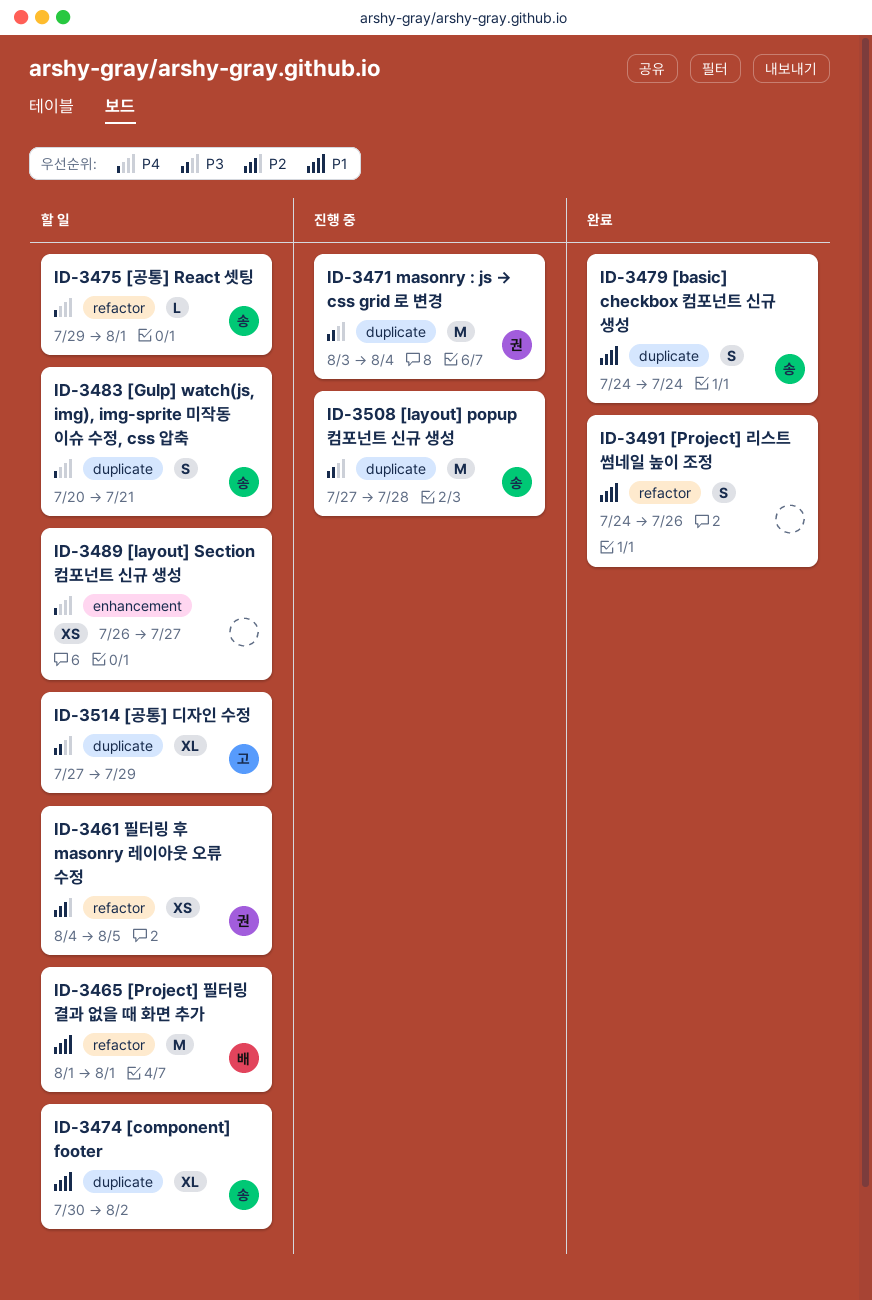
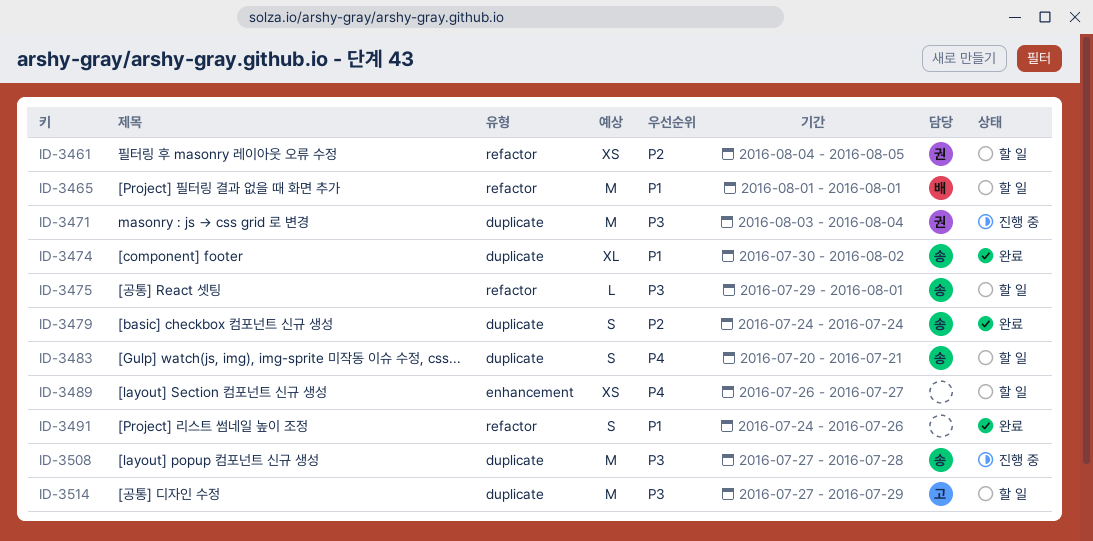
ID-3474, status: 할 일 -> 완료
ID-3475, priority: P4 -> P3
ID-3479, priority: P1 -> P2
ID-3514, estimate: XL -> M

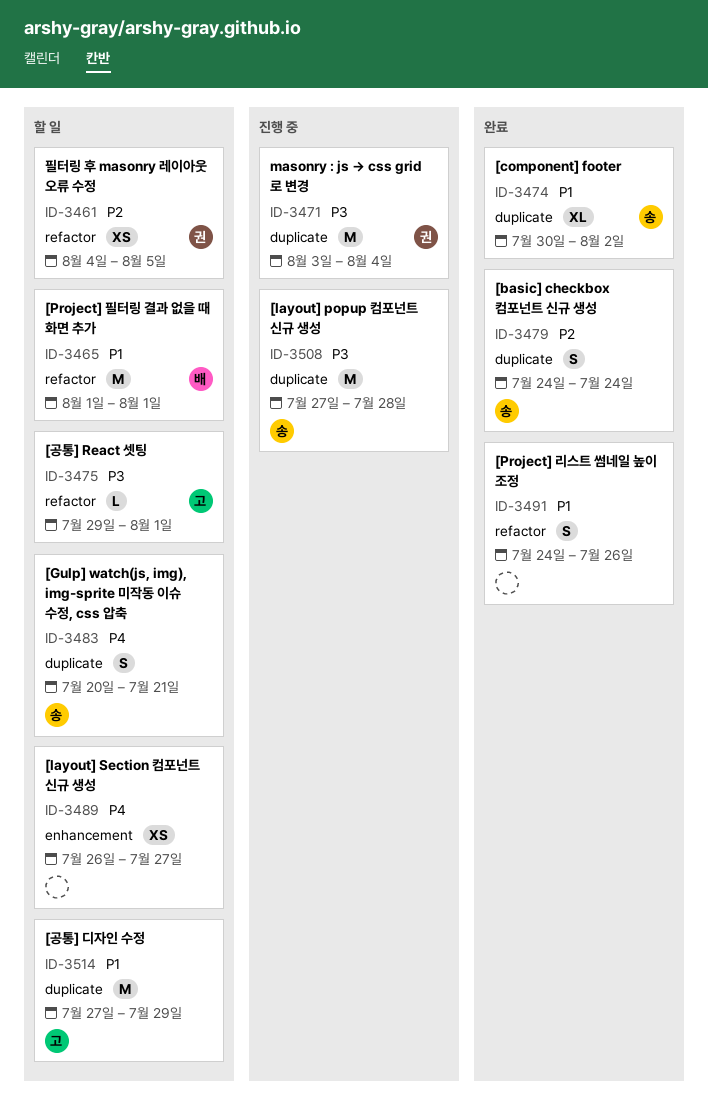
ID-3475, owner: 송 -> 고
ID-3514, priority: P3 -> P1

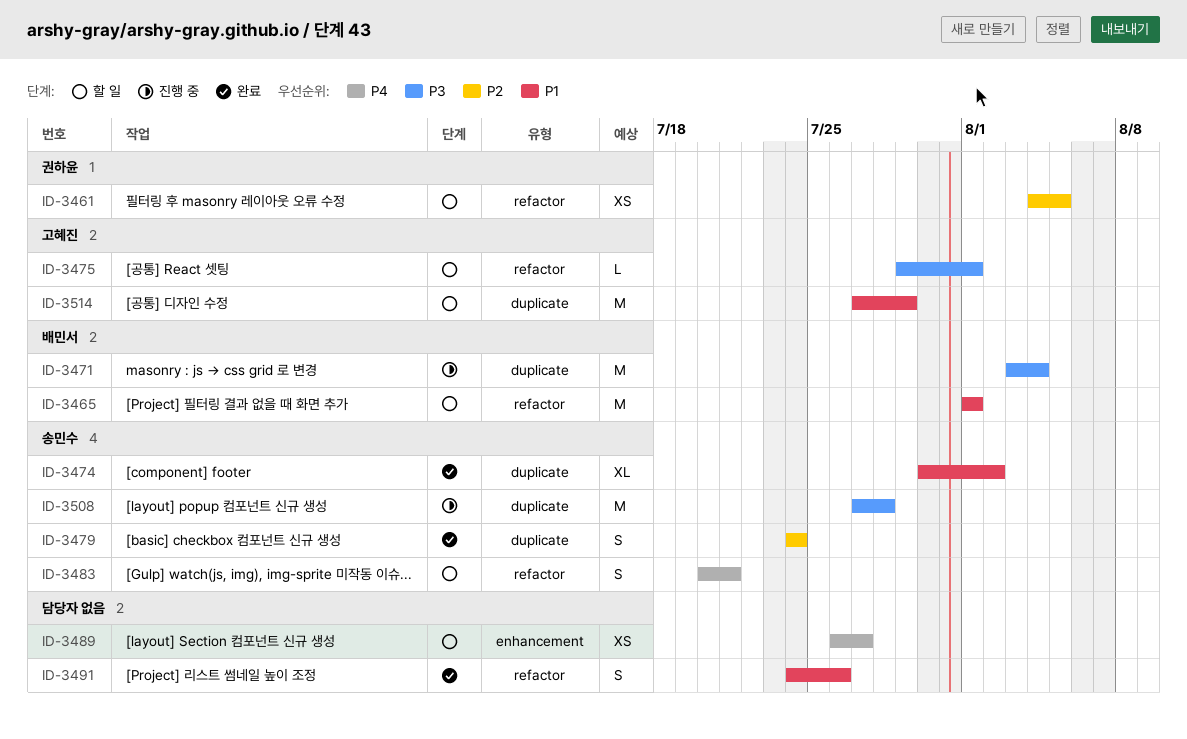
ID-3471, owner: 권하윤 -> 배민서
ID-3483, label: duplicate -> refactor

